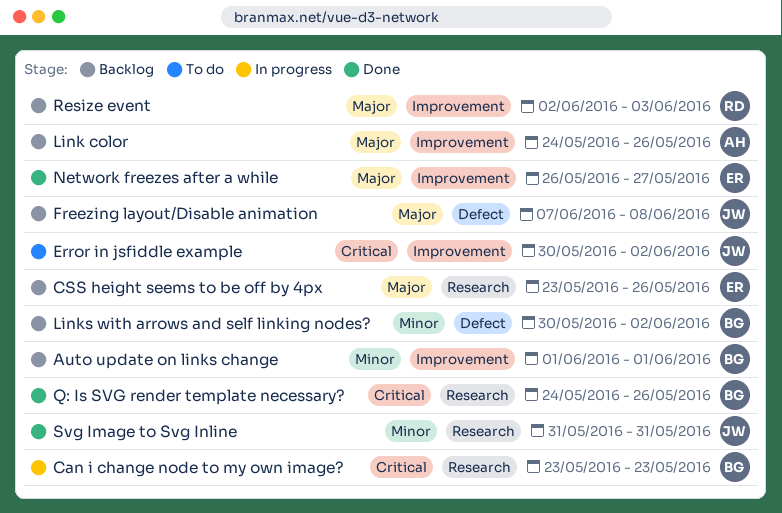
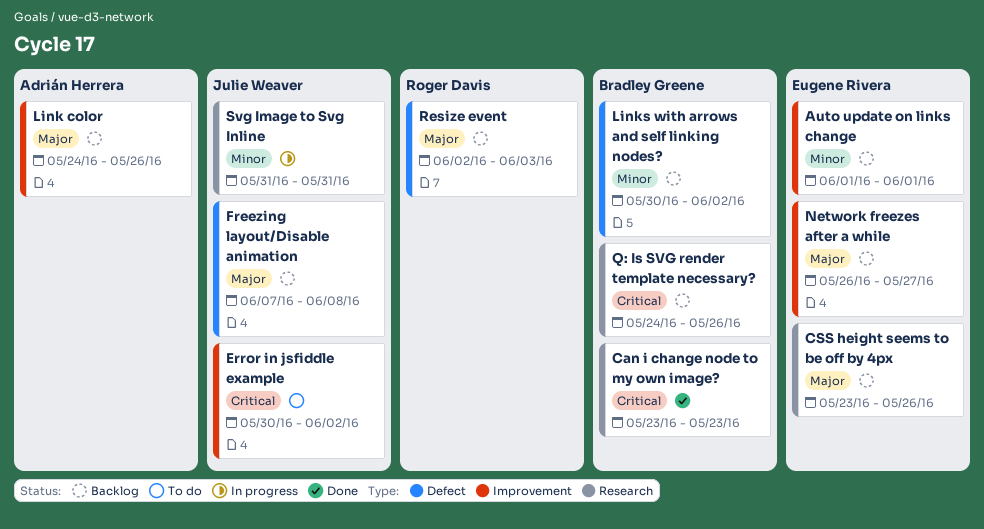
Auto update on links change, owner: Bradley Greene -> Eugene Rivera
Can i change node to my own image?, status: In progress -> Done
Network freezes after a while, status: Done -> Backlog
Q: Is SVG render template necessary?, status: Done -> Backlog
Resize event, label: Improvement -> Defect
Svg Image to Svg Inline, status: Done -> In progress

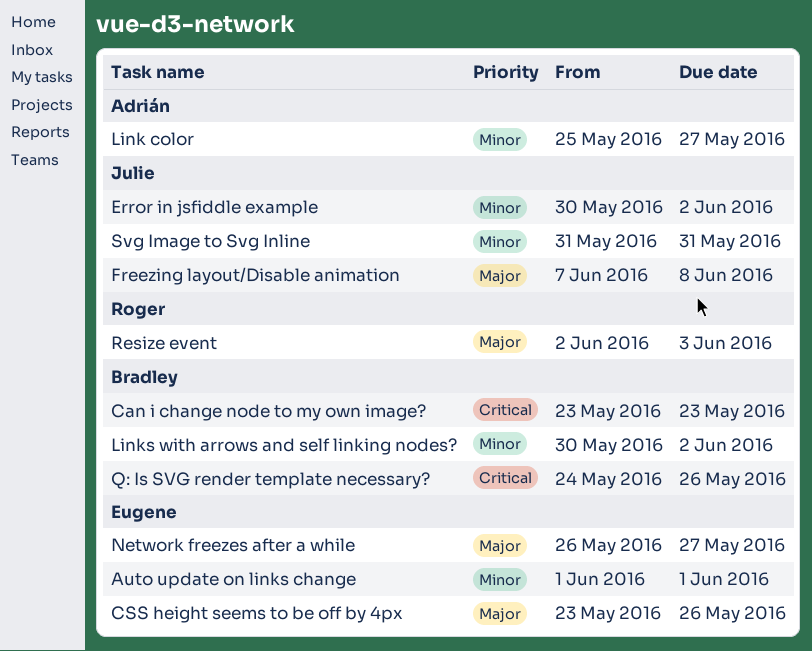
Error in jsfiddle example, priority: Critical -> Minor
Link color, priority: Major -> Minor
Link color, start: May 24 -> May 25
Link color, due: May 26 -> May 27

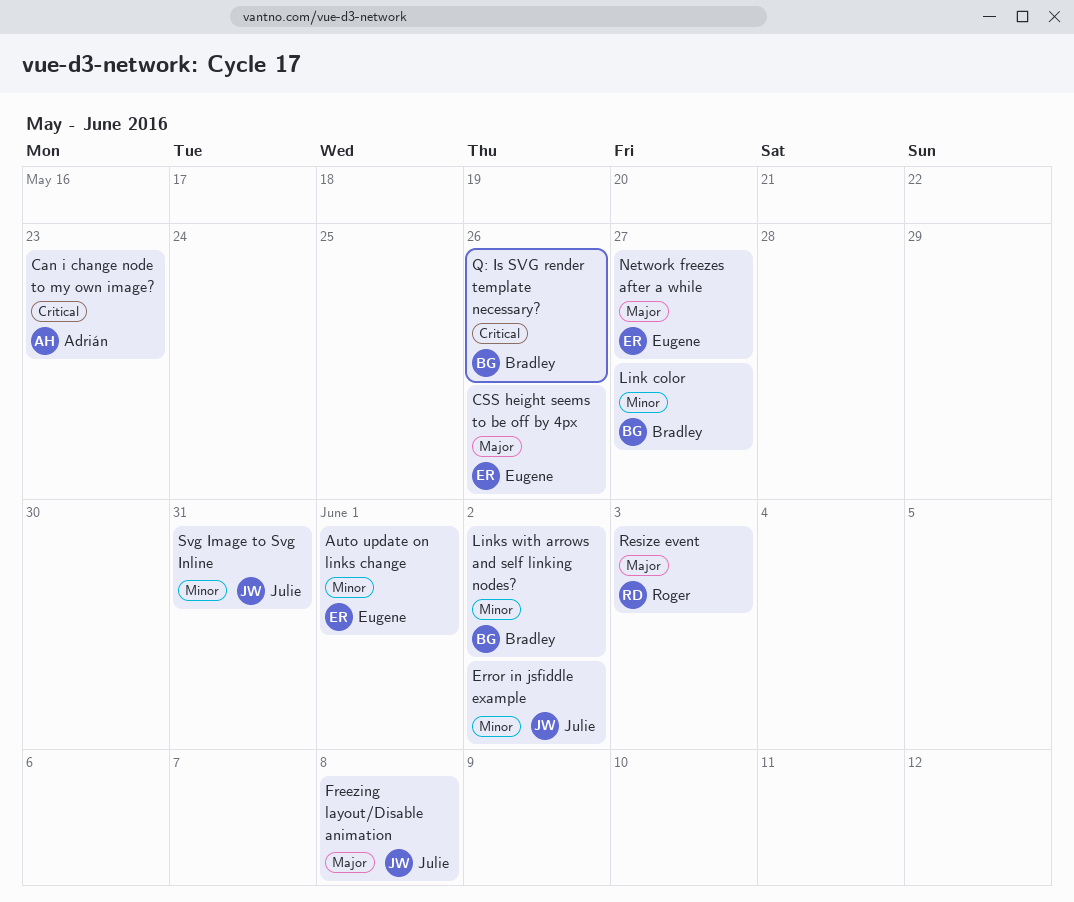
Can i change node to my own image?, owner: Bradley -> Adrián
Link color, owner: Adrián -> Bradley

